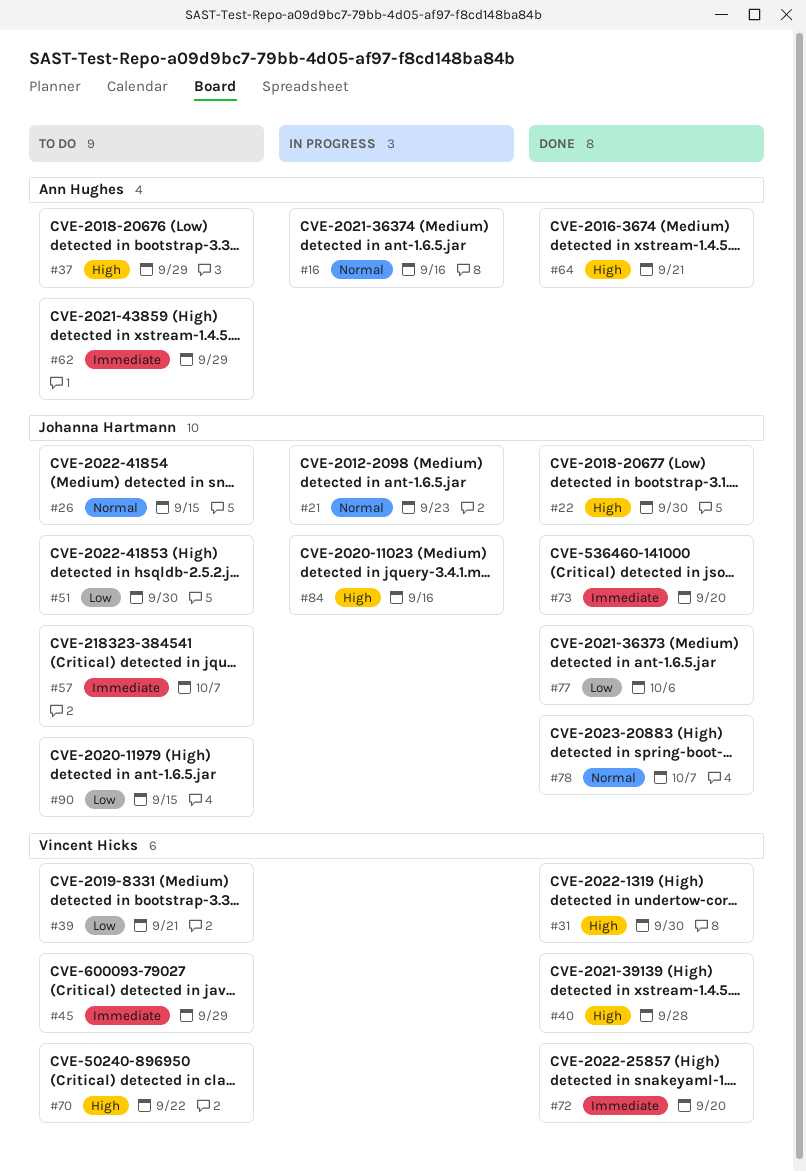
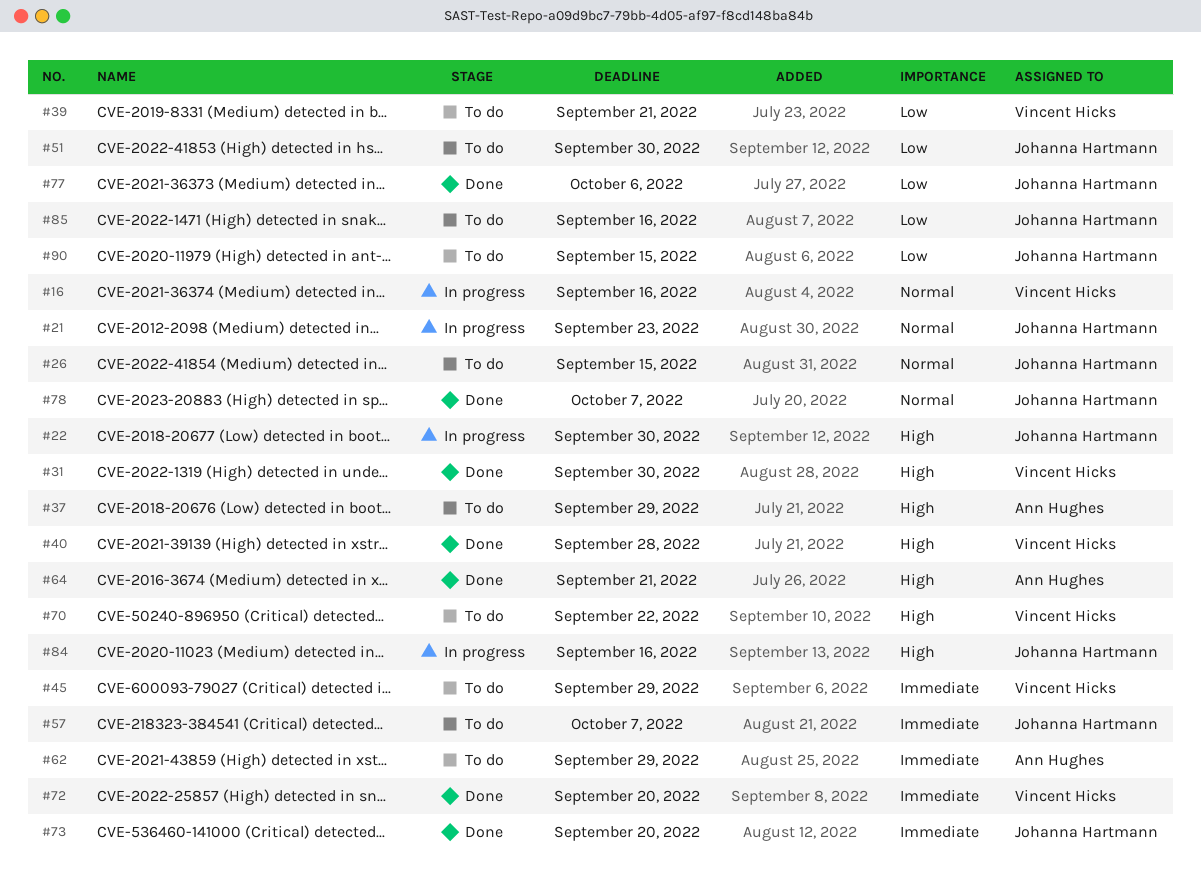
#16, owner: Ann Hughes -> Vincent Hicks
#22, status: Done -> In progress
#85: none -> present

